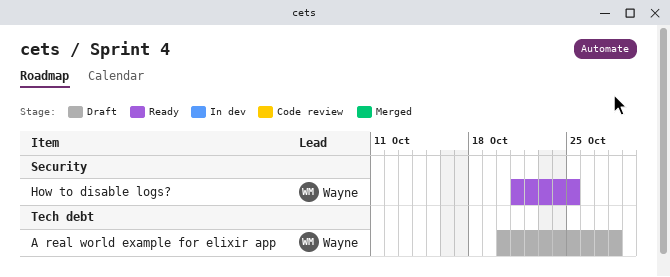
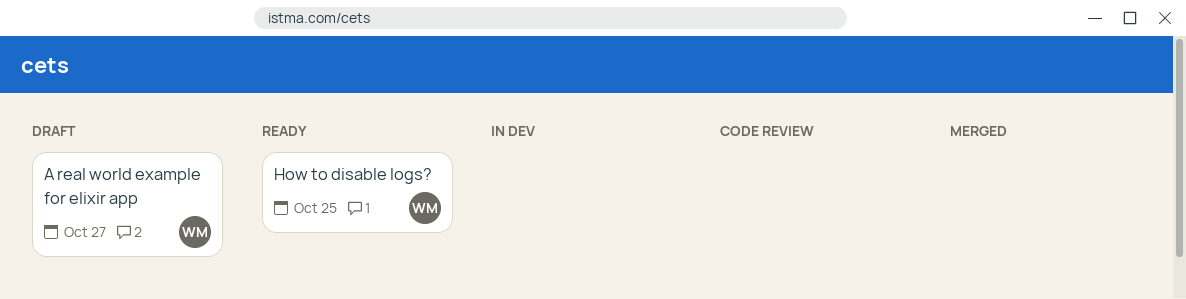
A real world example for elixir app, due: Oct 28 -> Oct 27

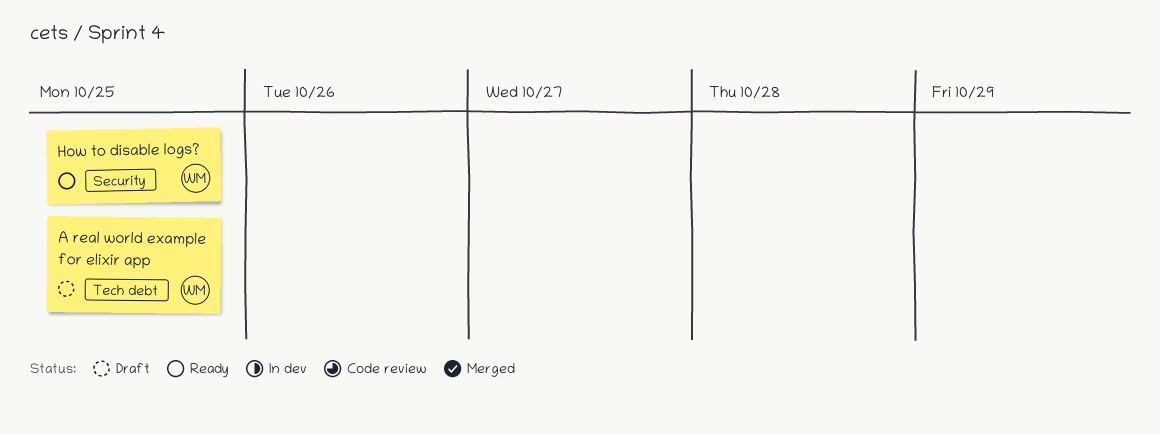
A real world example for elixir app, due: Oct 27 -> Oct 25

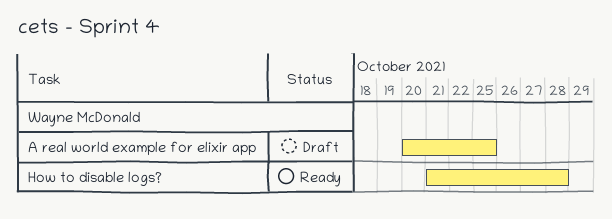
How to disable logs?, due: Oct 25 -> Oct 28

